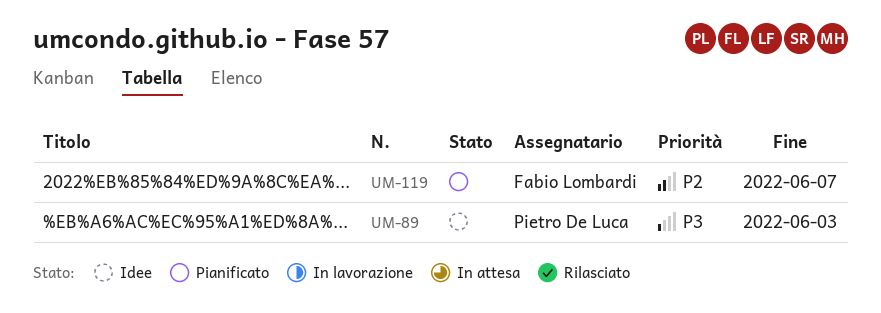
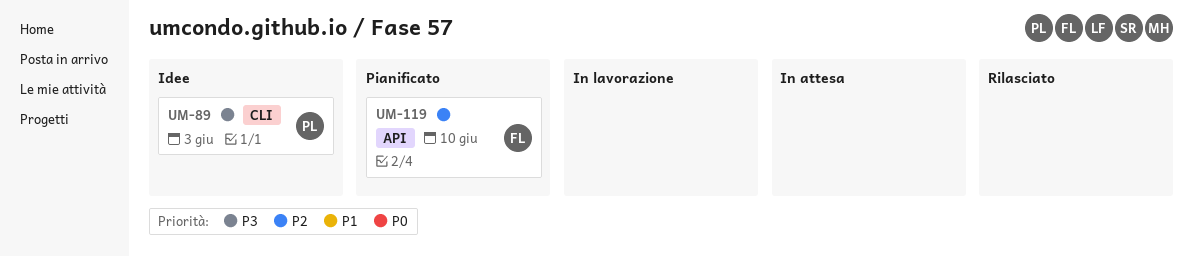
UM-119, due: Jun 7 -> Jun 10

